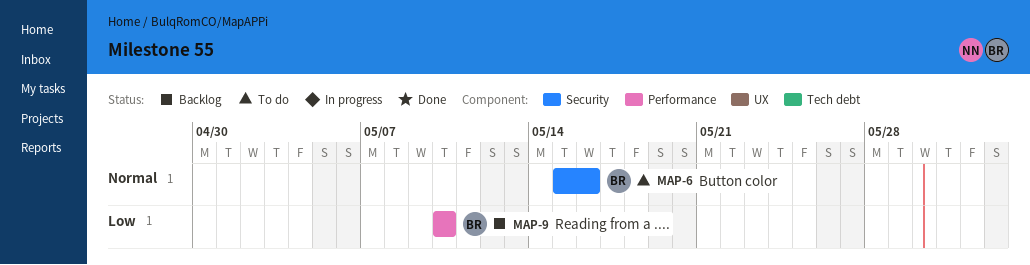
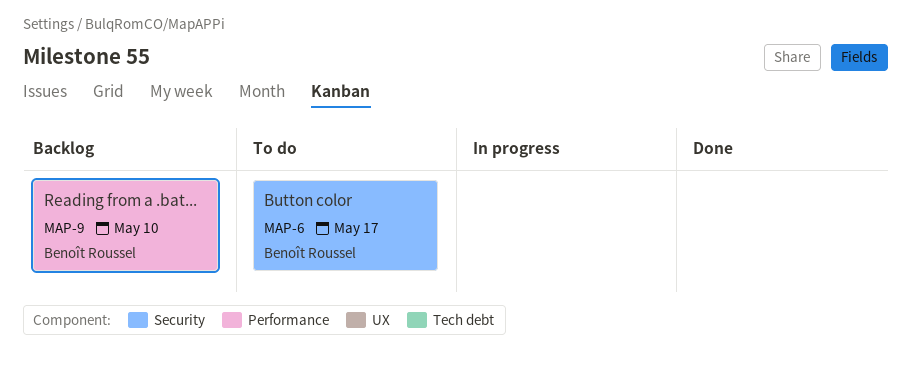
MAP-6, due: May 16 -> May 17

